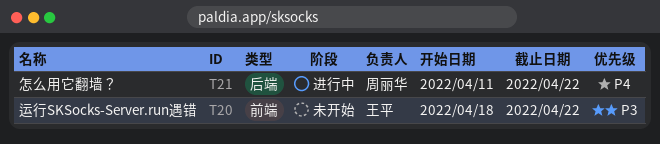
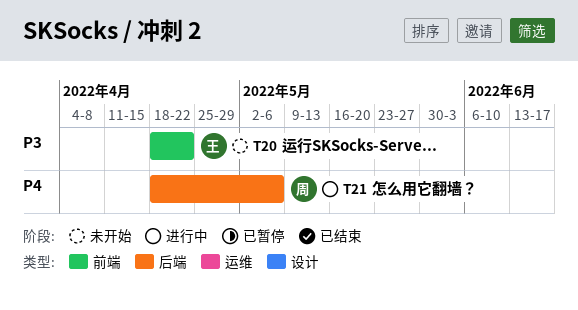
T21, start: Apr 11 -> Apr 18
T21, due: Apr 22 -> May 6

